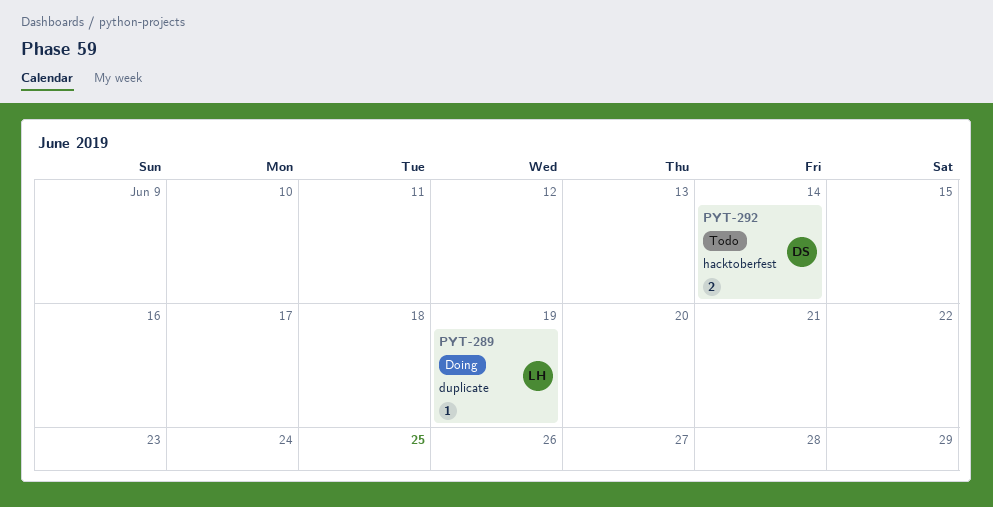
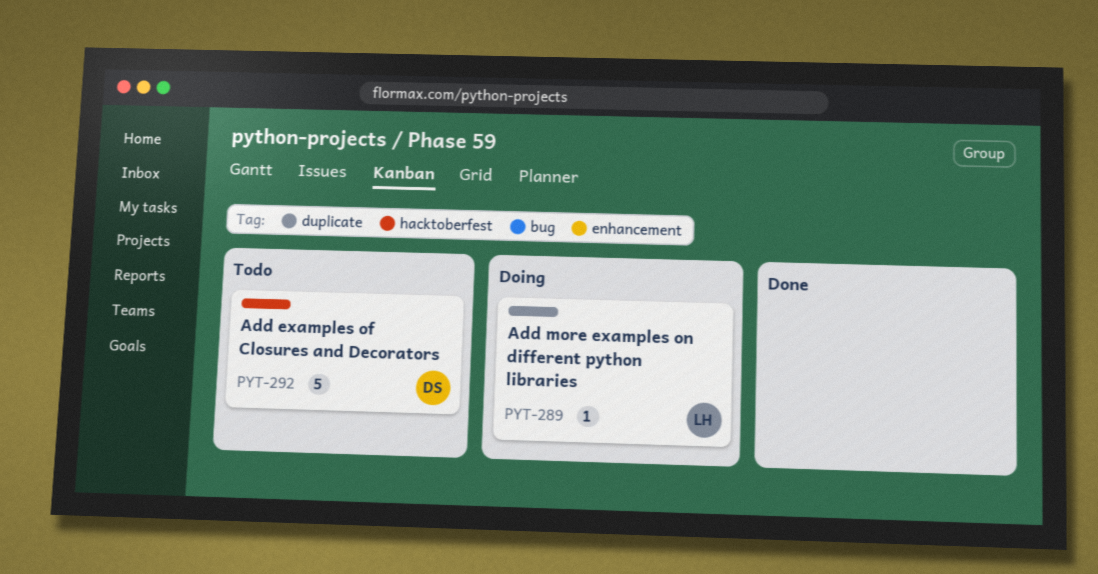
PYT-292, estimate: 2 -> 5

